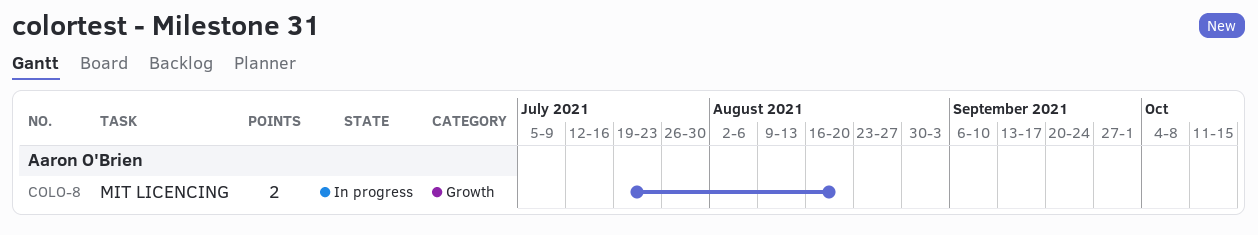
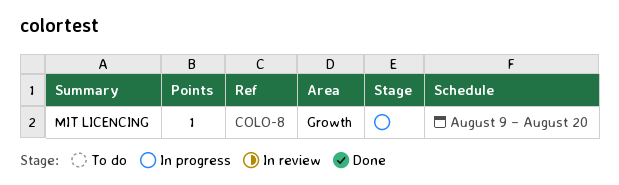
COLO-8, estimate: 2 -> 1
COLO-8, start: Jul 19 -> Aug 9

